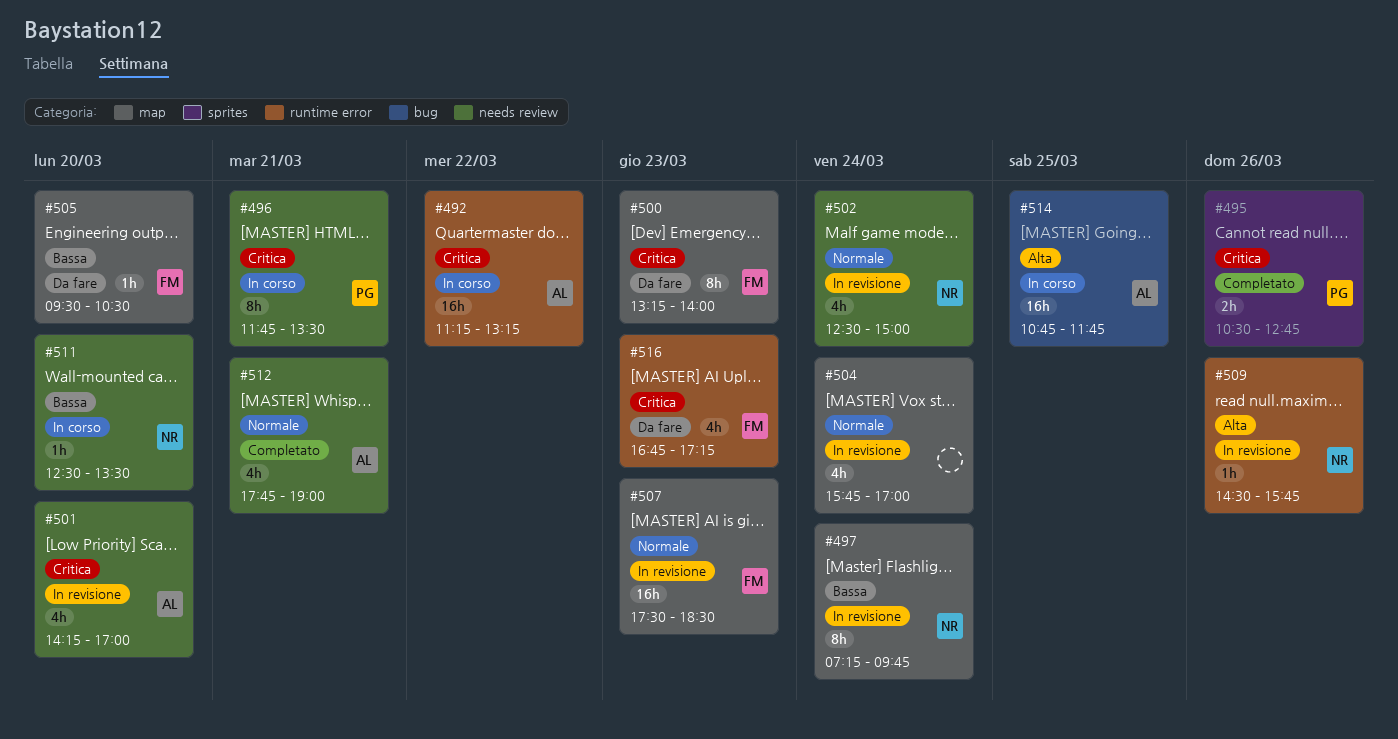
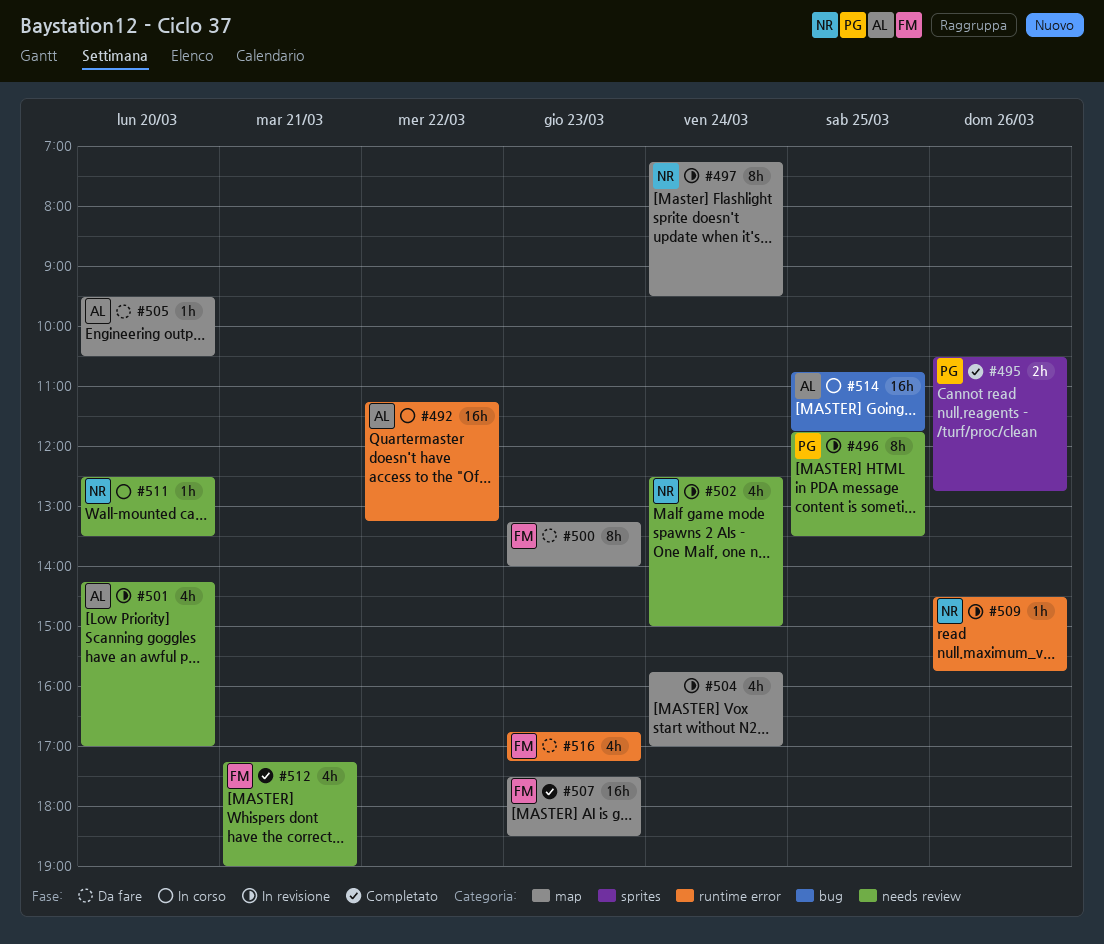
#496, status: In corso -> In revisione
#496, day: Mar 21 -> Mar 25
#497, ends: 09:45 -> 09:30
#505, owner: FM -> AL
#507, status: In revisione -> Completato
#512, owner: AL -> FM
#512, begins: 17:45 -> 17:15

